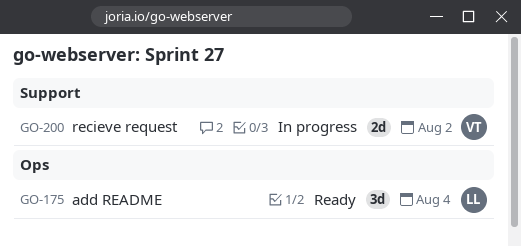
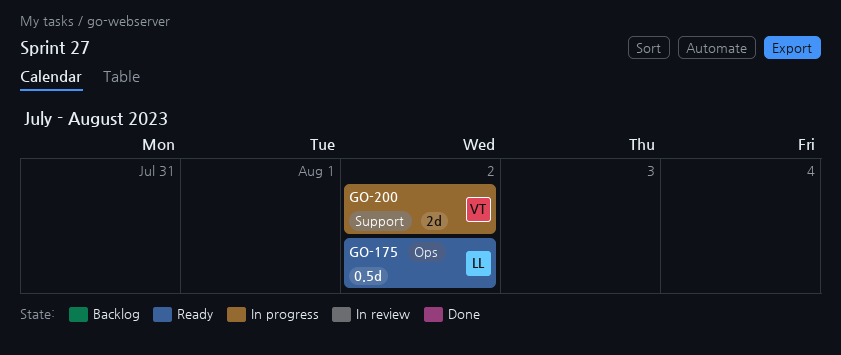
GO-175, estimate: 3d -> 0.5d
GO-175, due: Aug 4 -> Aug 2

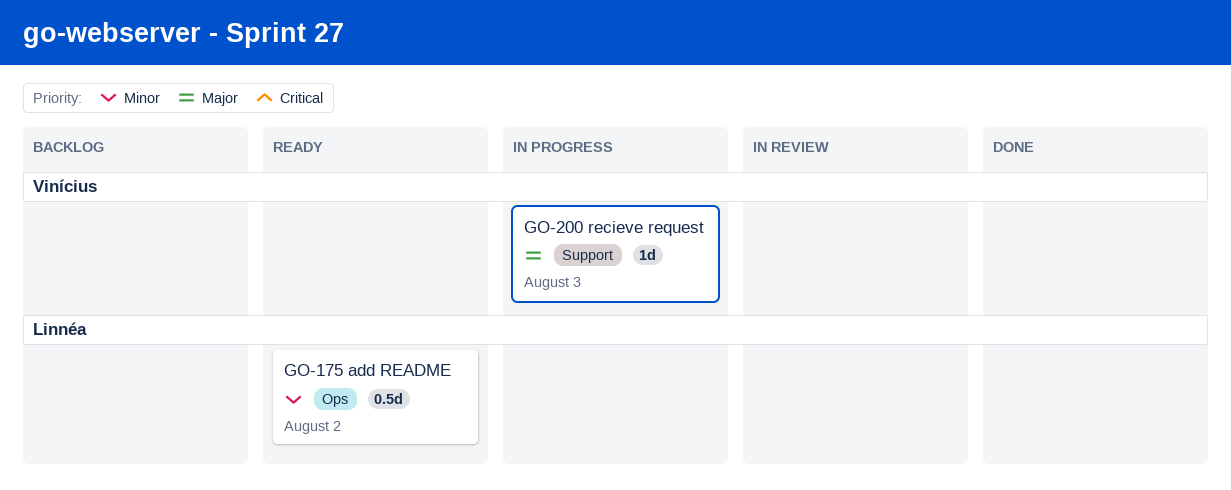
GO-200, estimate: 2d -> 1d
GO-200, due: Aug 2 -> Aug 3

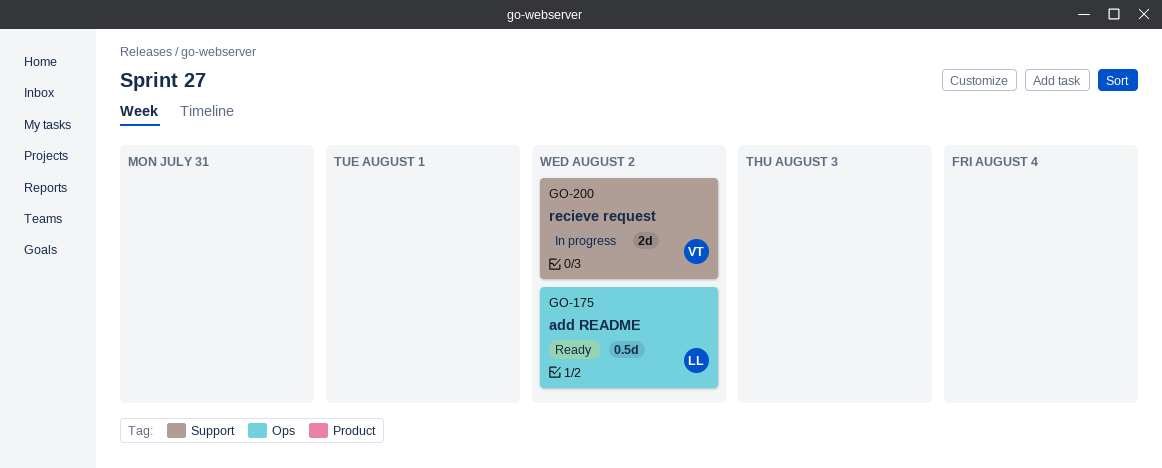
GO-200, estimate: 1d -> 2d
GO-200, due: Aug 3 -> Aug 2

